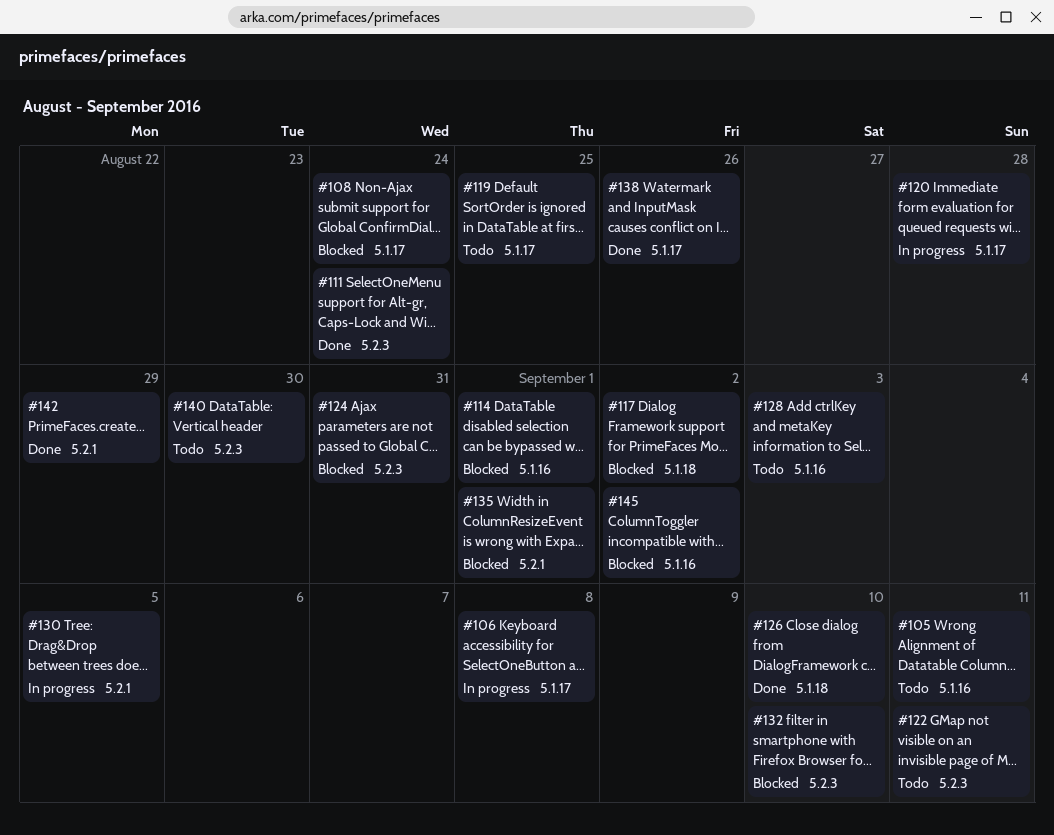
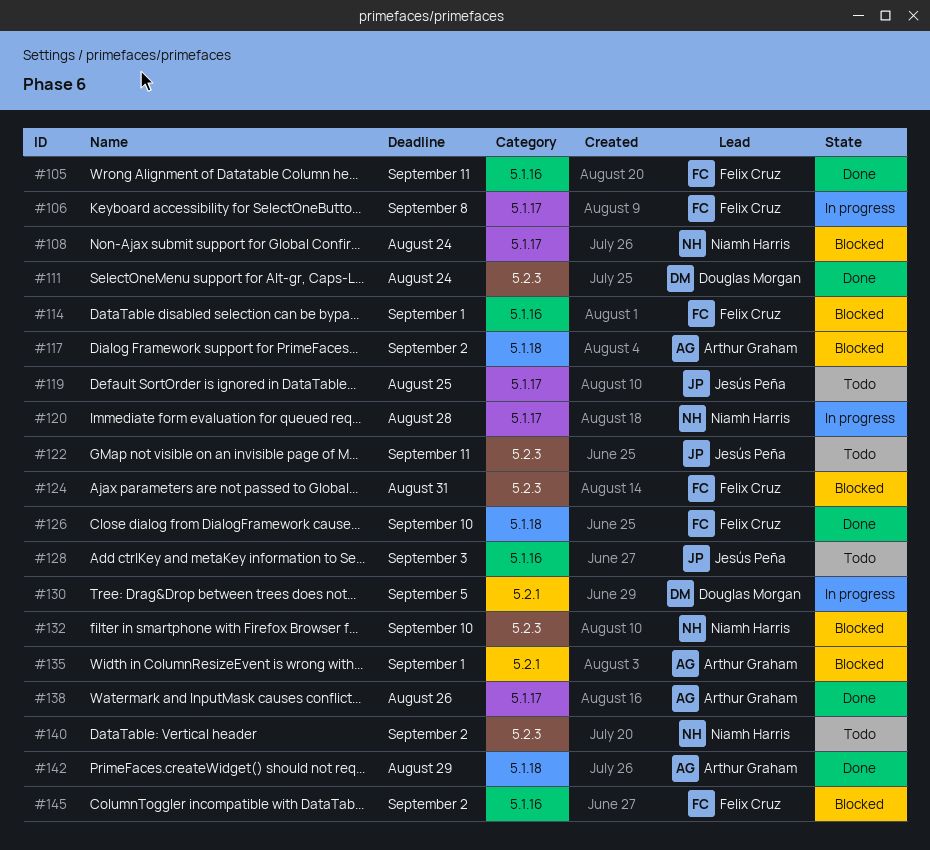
#105, status: Todo -> Done
#140, due: Aug 30 -> Sep 2
#142, label: 5.2.1 -> 5.1.18

